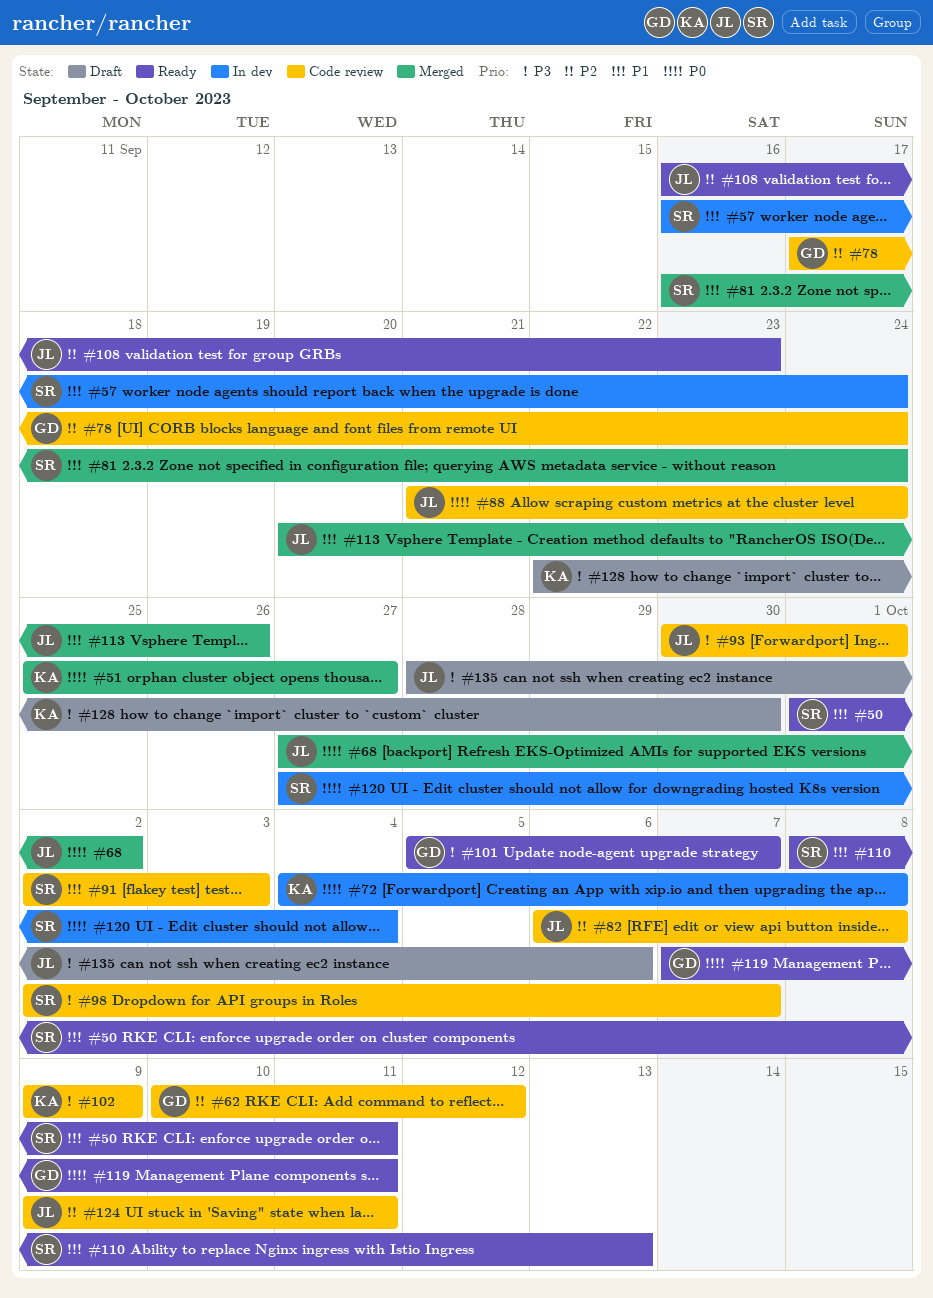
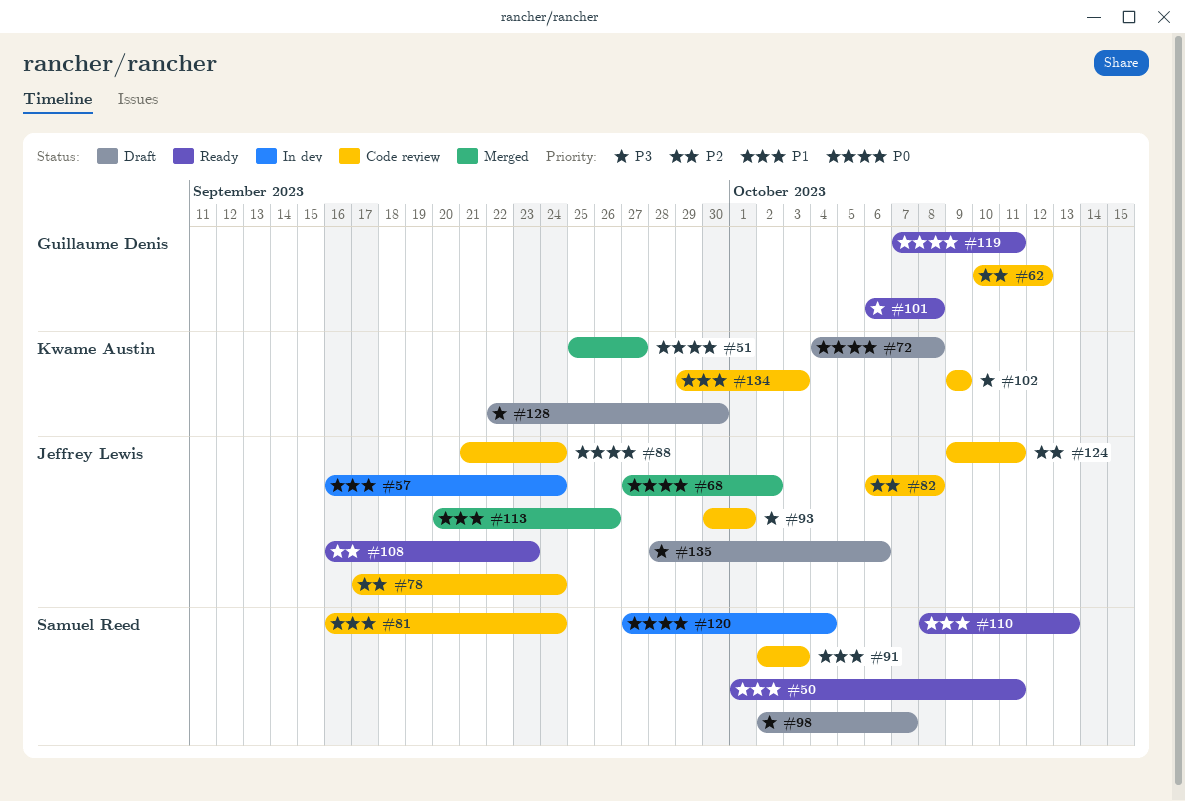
#57, owner: Samuel Reed -> Jeffrey Lewis
#72, status: In dev -> Draft
#78, owner: Guillaume Denis -> Jeffrey Lewis
#81, status: Merged -> Code review
#98, status: Code review -> Draft
#101, start: Oct 5 -> Oct 6
#101, due: Oct 7 -> Oct 8
#134: none -> present

